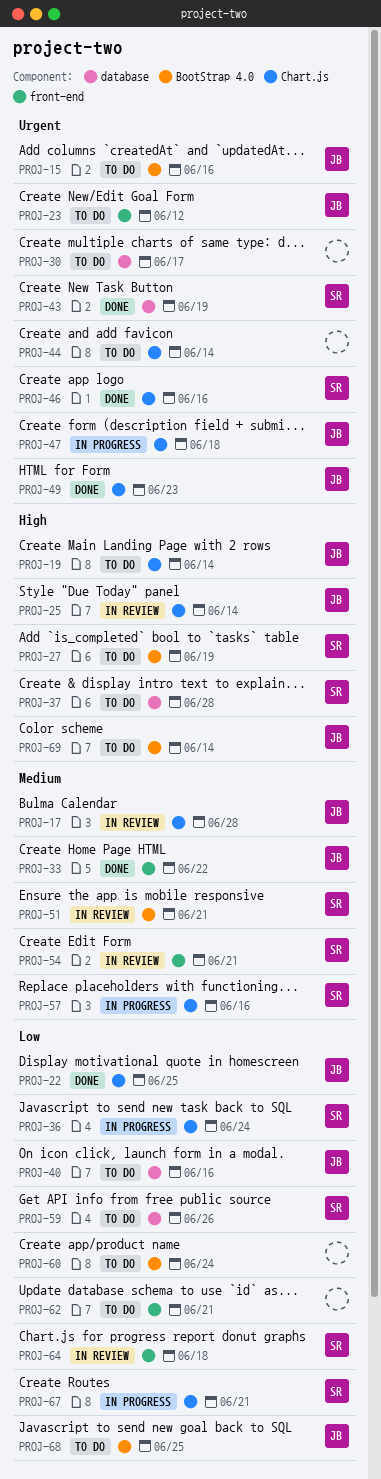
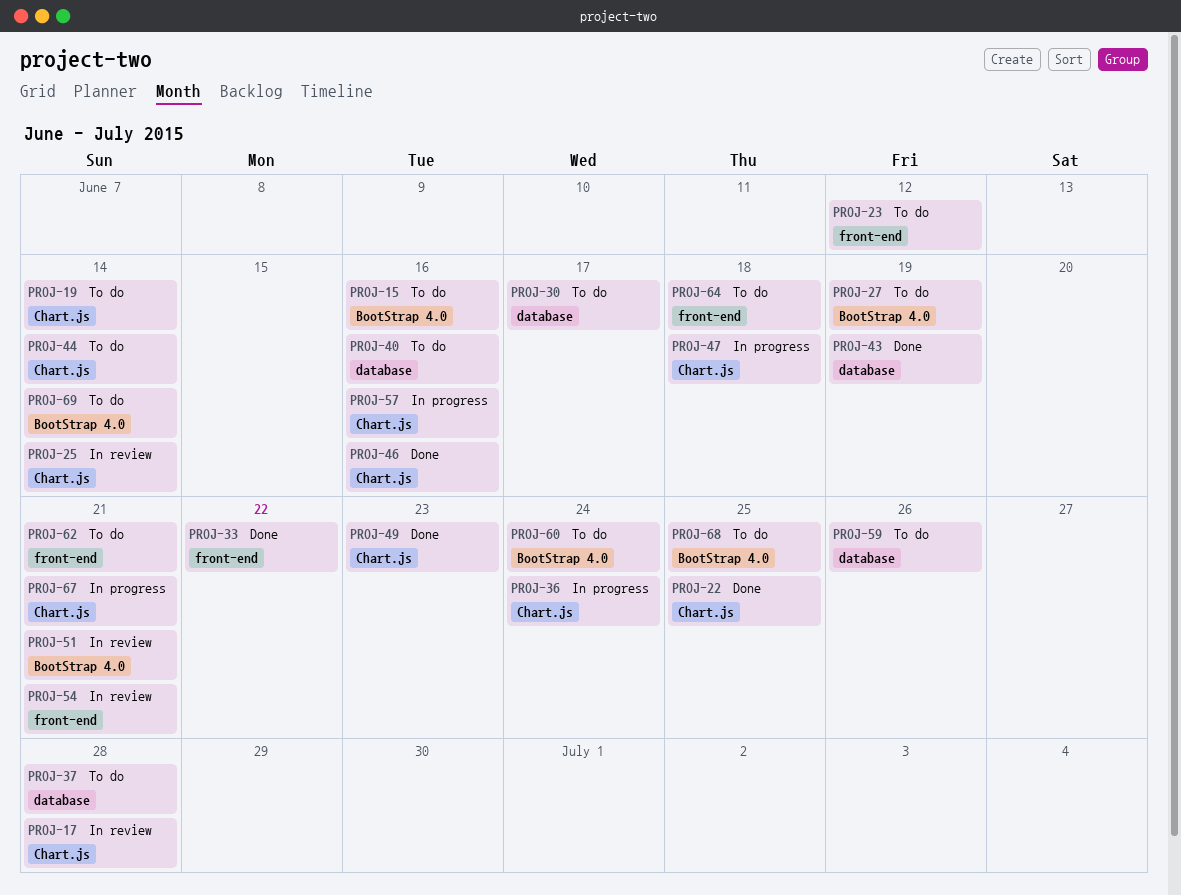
PROJ-64, status: In review -> To do

